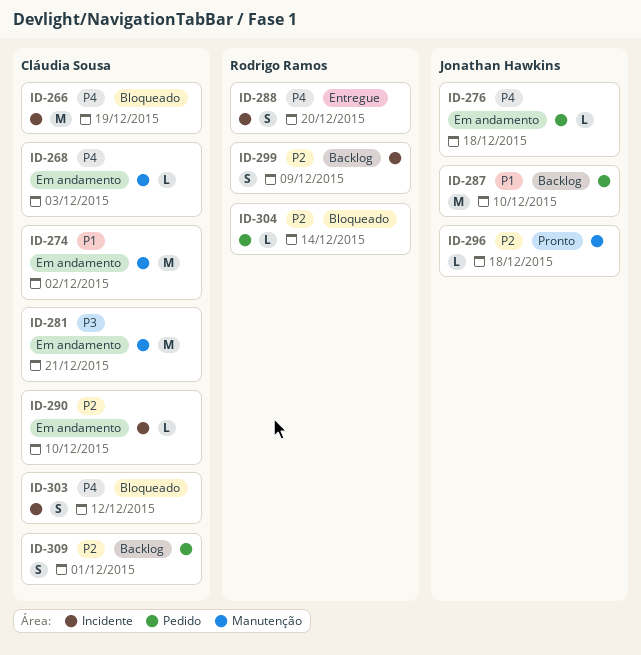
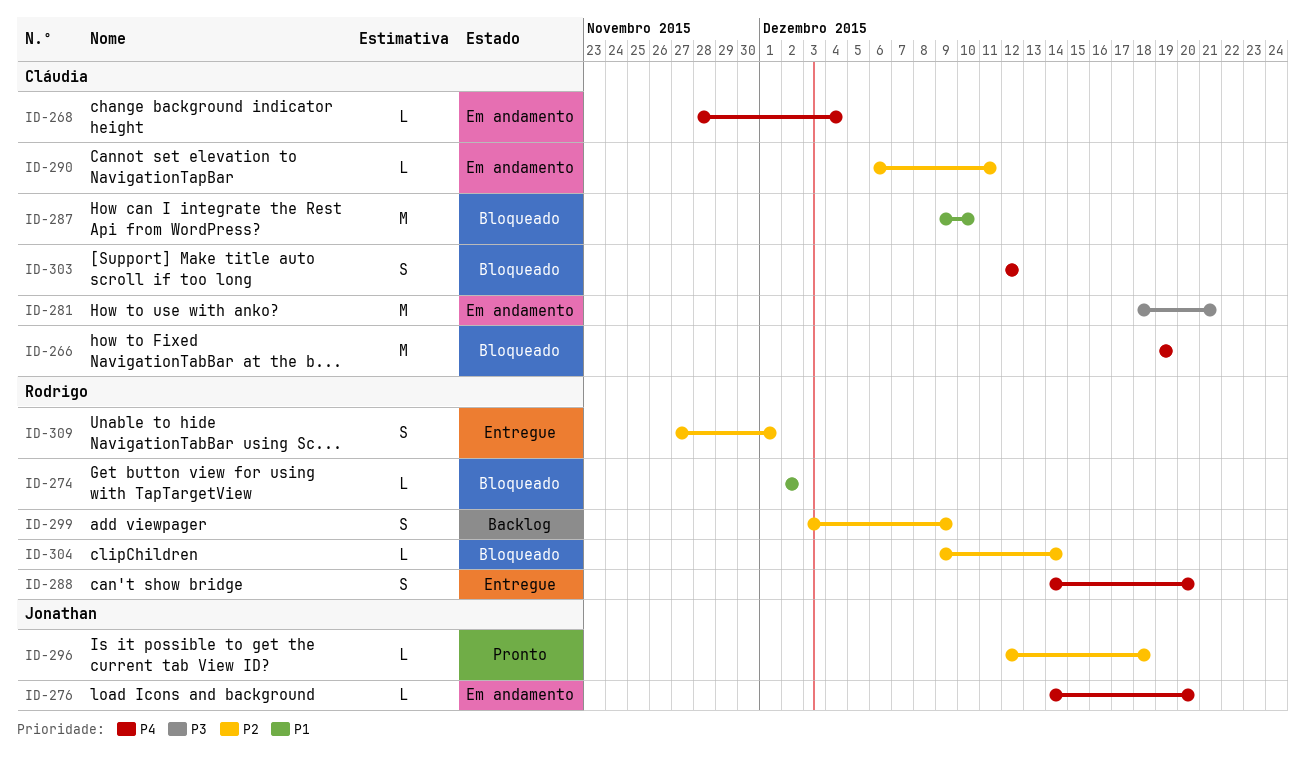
ID-268, due: Dec 3 -> Dec 4
ID-274, status: Em andamento -> Bloqueado
ID-274, owner: Cláudia Sousa -> Rodrigo Ramos
ID-274, estimate: M -> L
ID-276, due: Dec 18 -> Dec 20
ID-287, status: Backlog -> Bloqueado
ID-287, owner: Jonathan Hawkins -> Cláudia Sousa
ID-290, due: Dec 10 -> Dec 11
ID-309, status: Backlog -> Entregue
ID-309, owner: Cláudia Sousa -> Rodrigo Ramos

